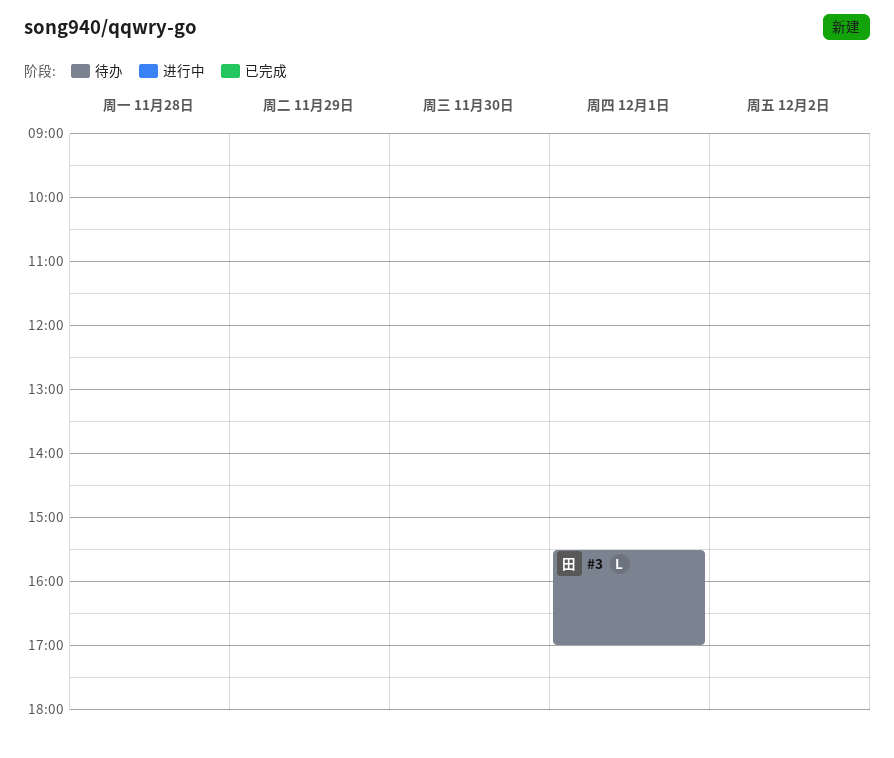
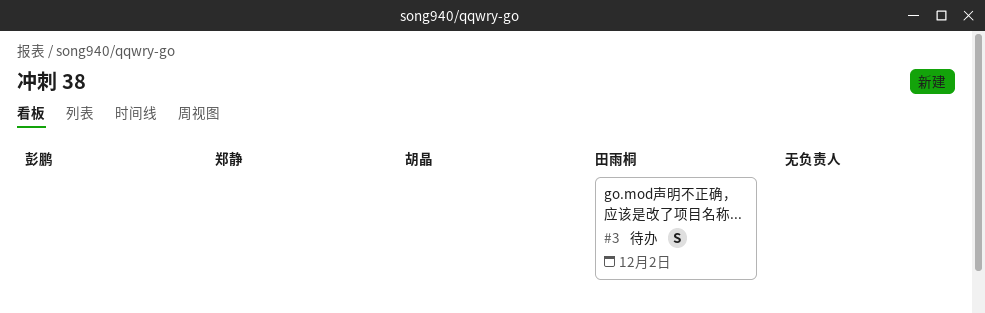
#3, estimate: L -> S
#3, day: Dec 1 -> Dec 2

